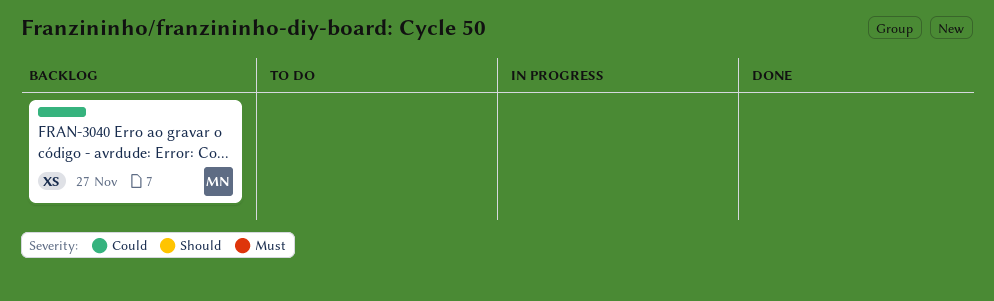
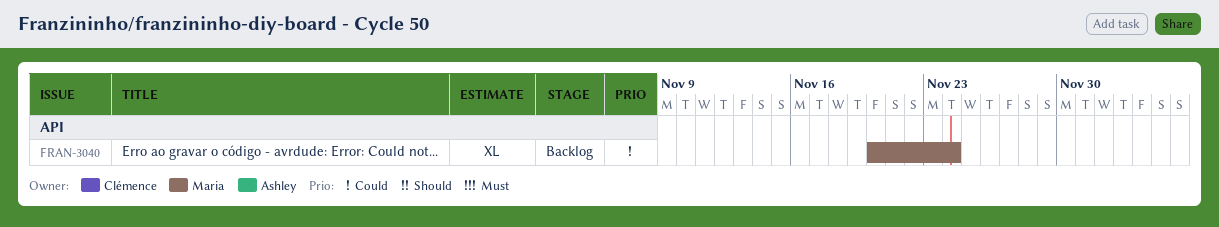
FRAN-3040, estimate: XS -> XL
FRAN-3040, due: Nov 27 -> Nov 24

